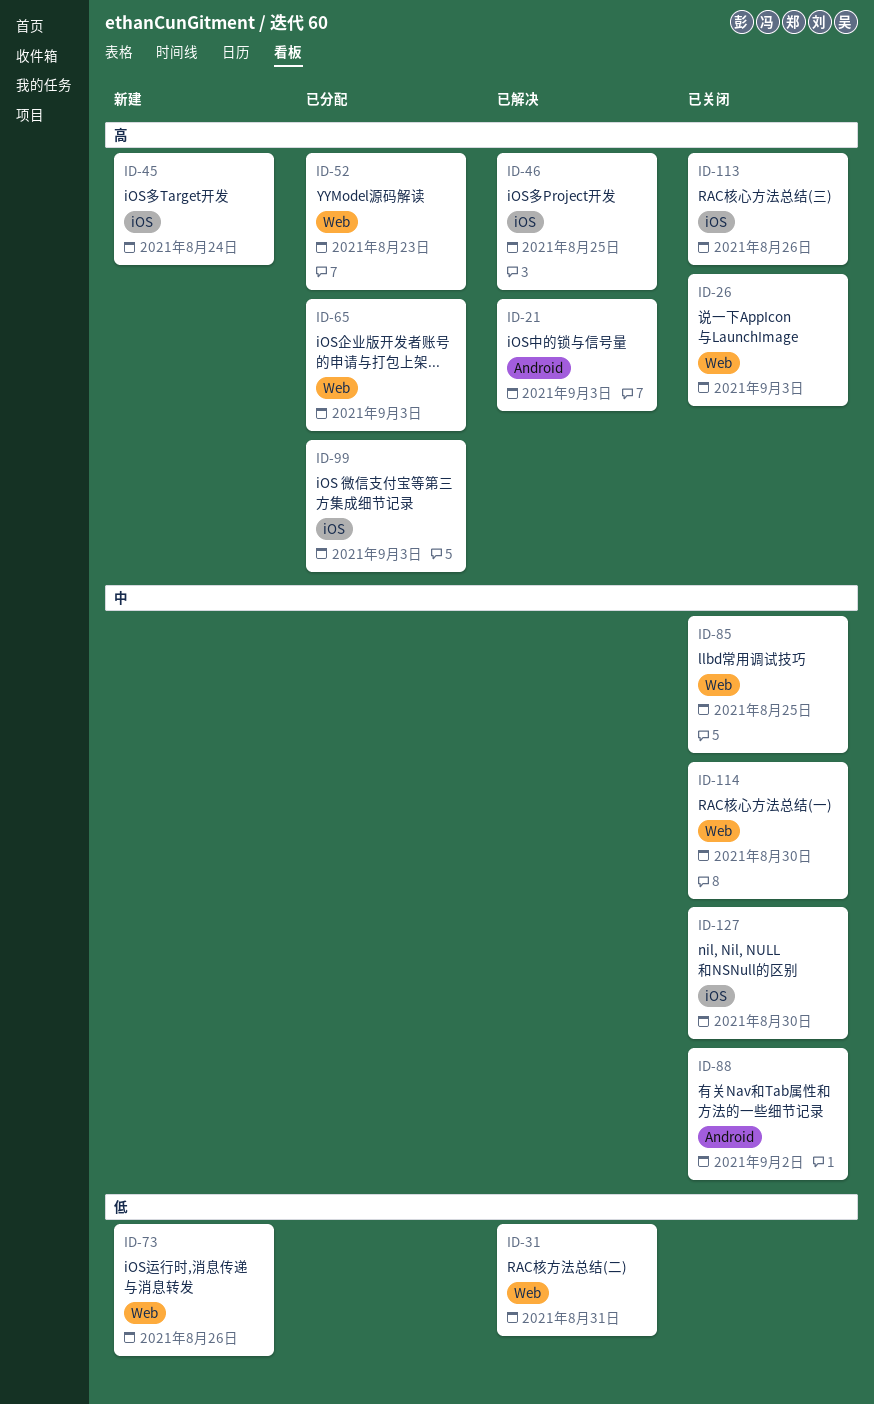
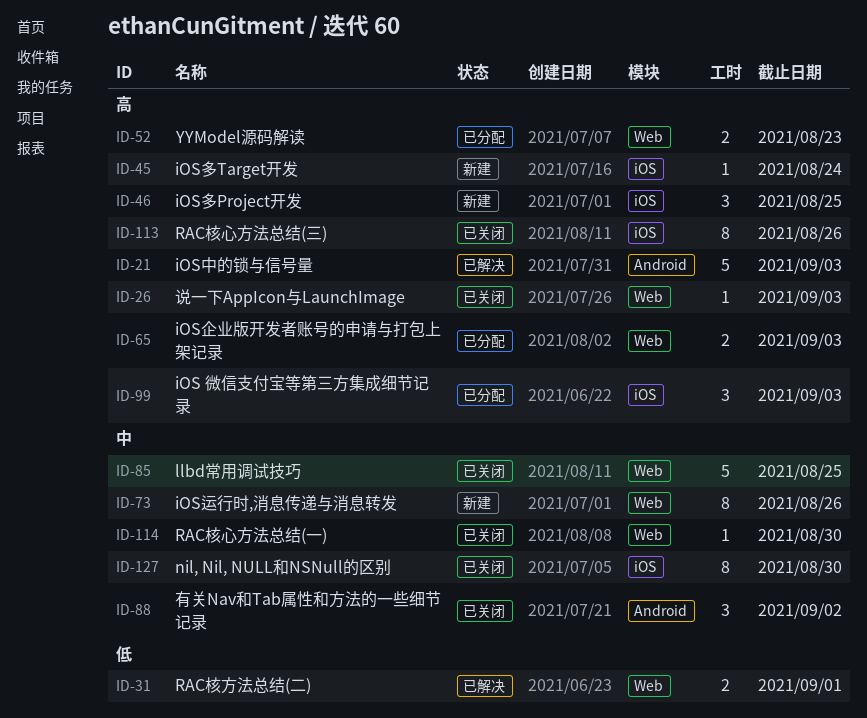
ID-31, due: Aug 31 -> Sep 1
ID-46, status: 已解决 -> 新建
ID-73, priority: 低 -> 中

